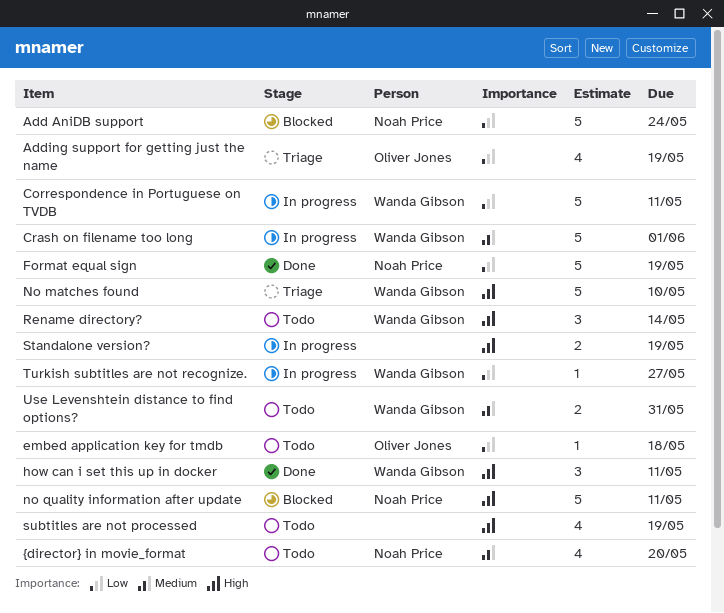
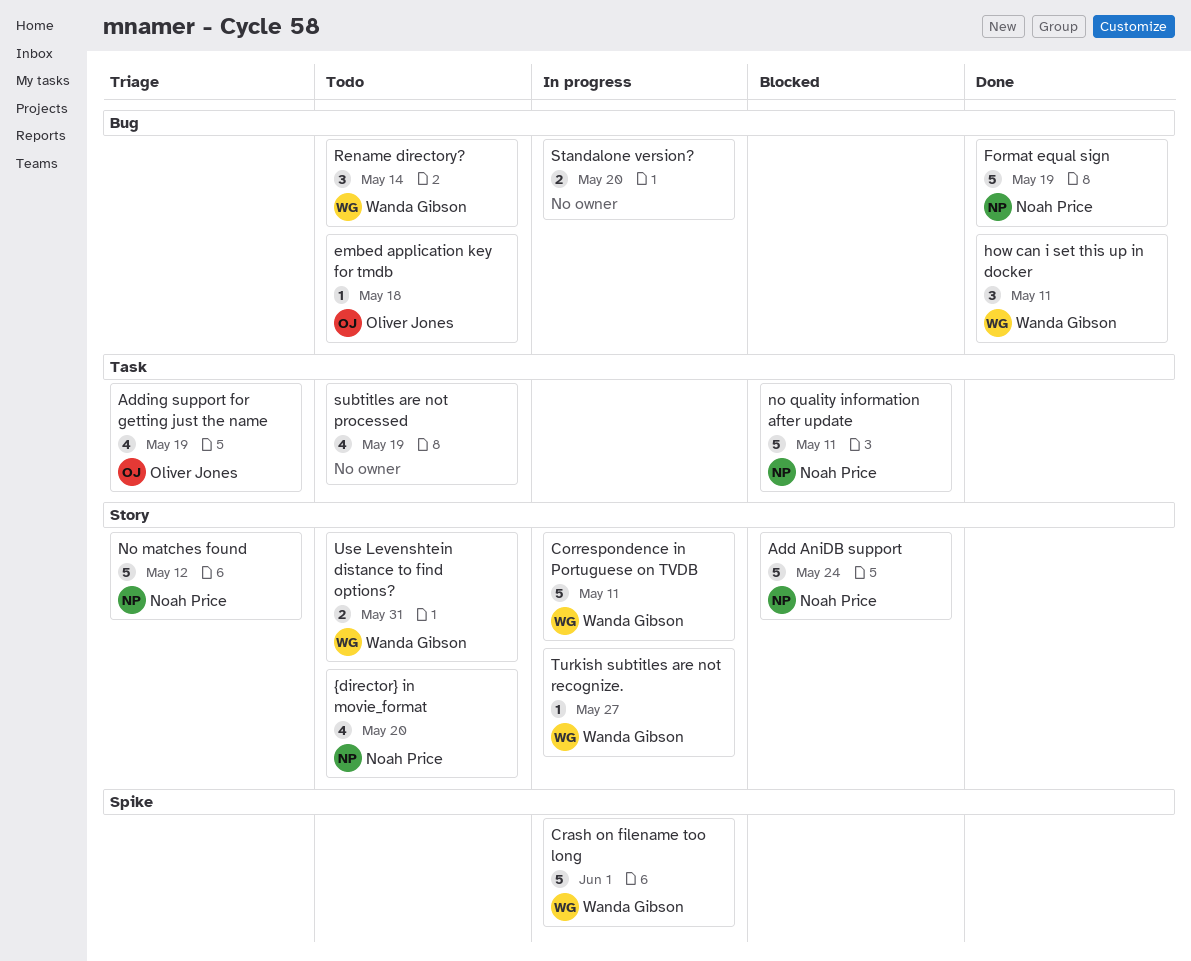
No matches found, owner: Wanda Gibson -> Noah Price
No matches found, due: May 10 -> May 12
Standalone version?, due: May 19 -> May 20

